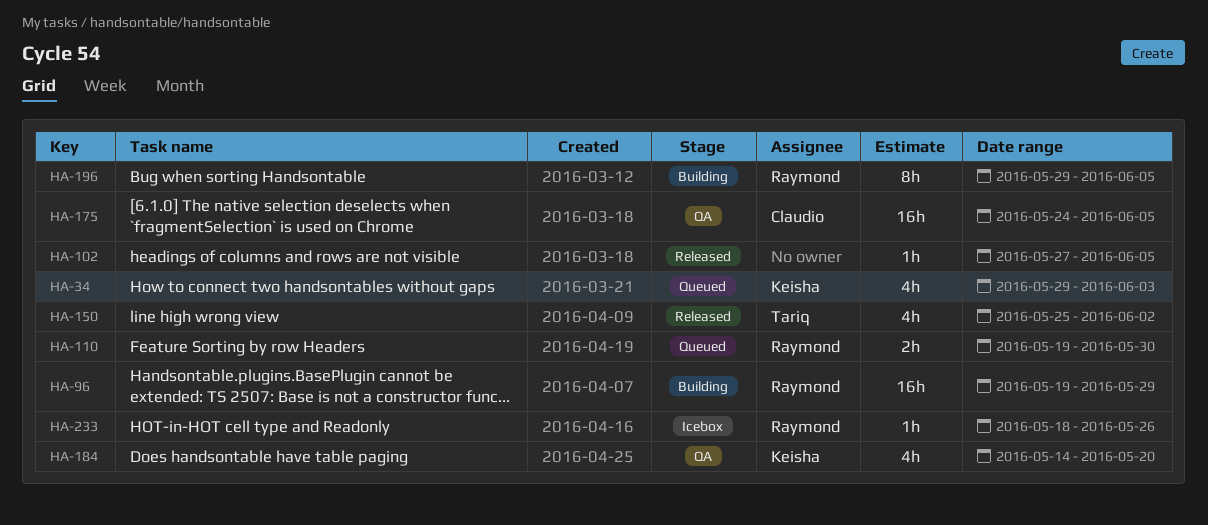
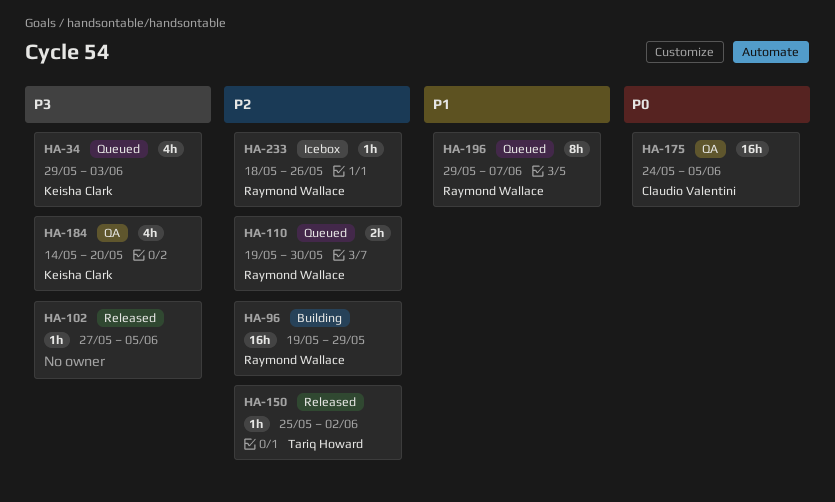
HA-150, estimate: 4h -> 1h
HA-196, status: Building -> Queued
HA-196, due: Jun 5 -> Jun 7

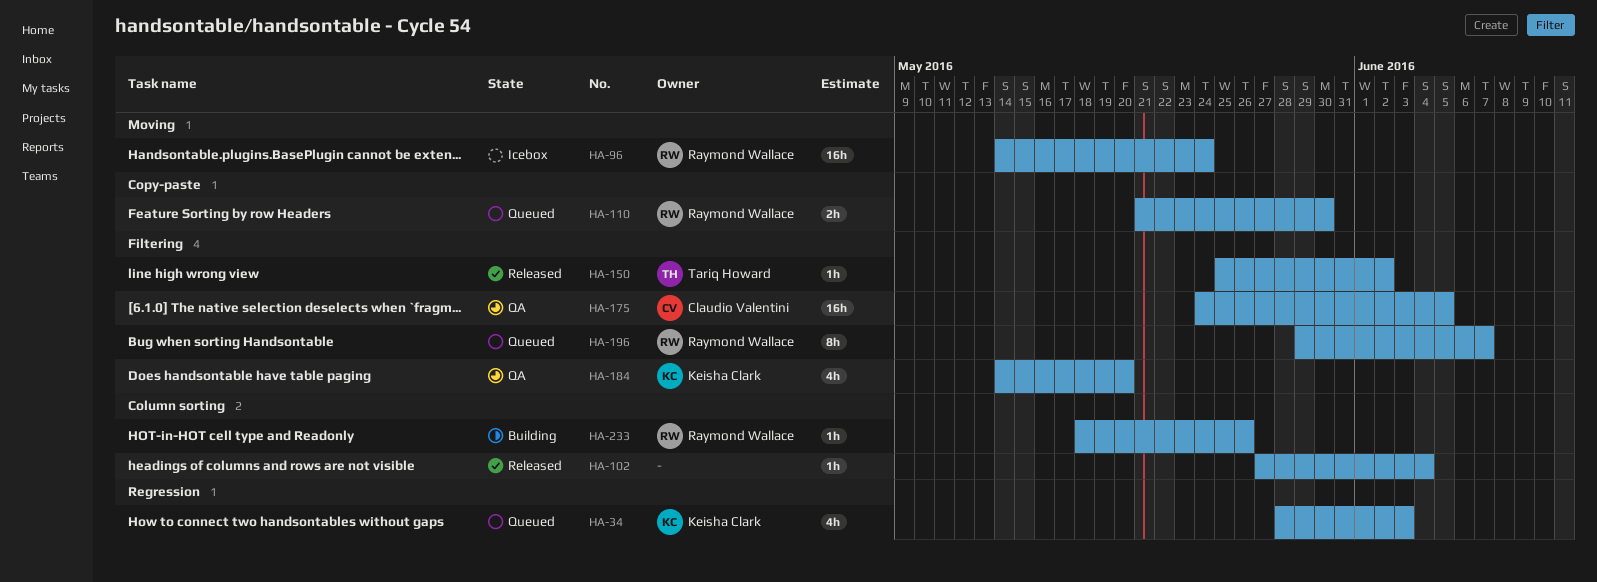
HA-34, start: May 29 -> May 28
HA-96, status: Building -> Icebox
HA-96, start: May 19 -> May 14
HA-96, due: May 29 -> May 24
HA-102, due: Jun 5 -> Jun 4
HA-110, start: May 19 -> May 21
HA-233, status: Icebox -> Building

